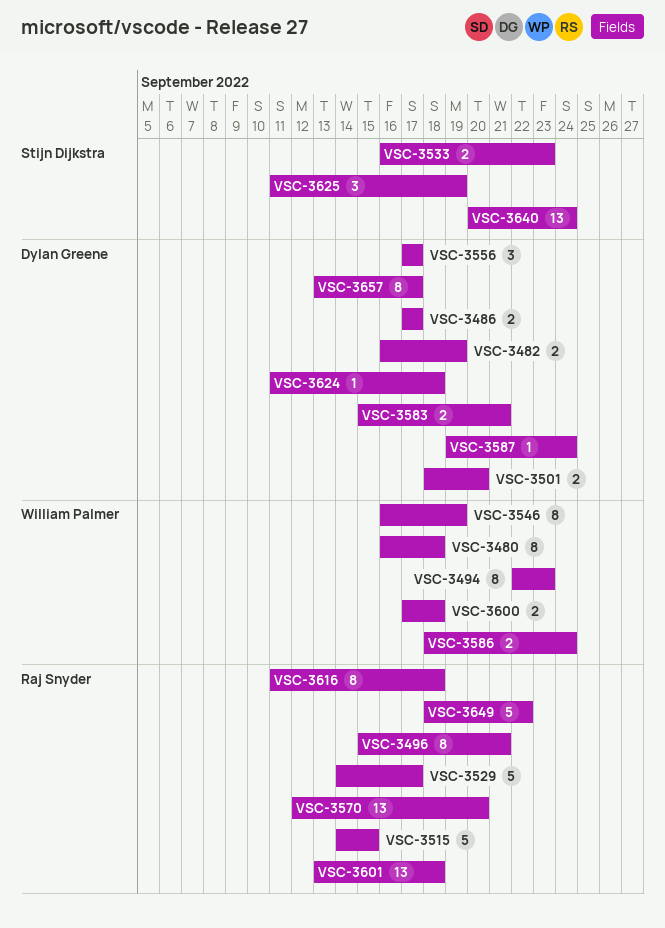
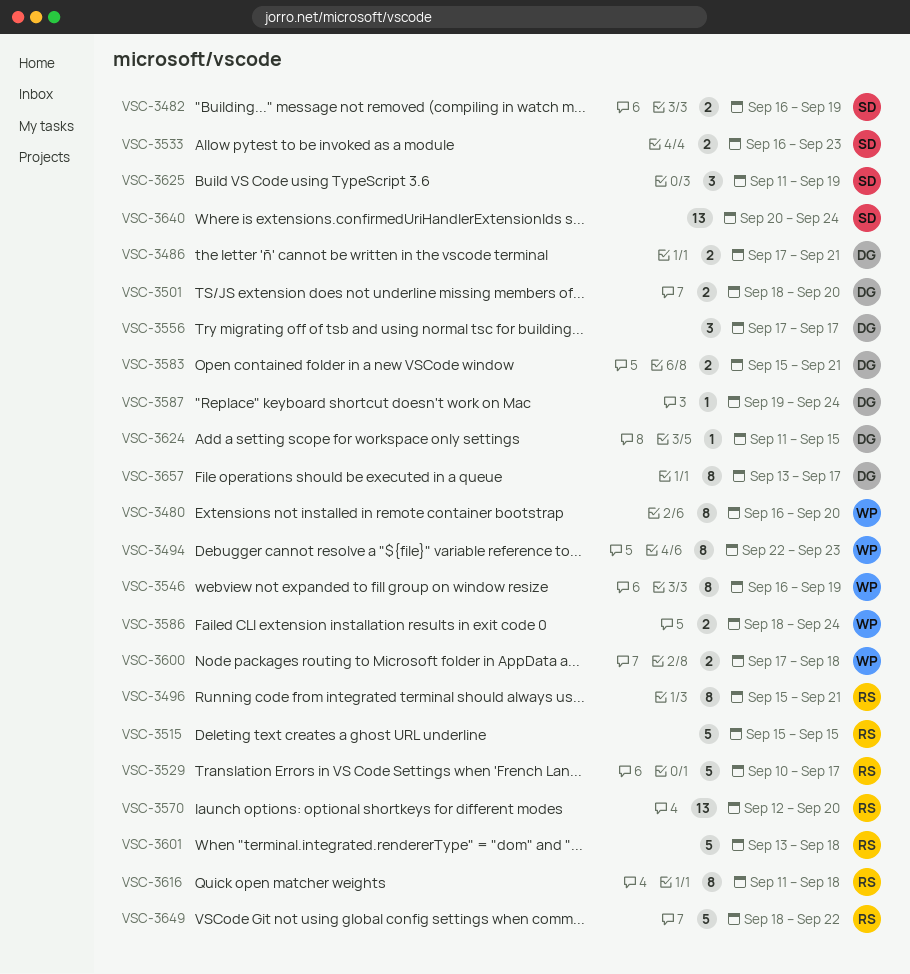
VSC-3480, due: Sep 18 -> Sep 20
VSC-3482, owner: Dylan Greene -> Stijn Dijkstra
VSC-3486, due: Sep 17 -> Sep 21
VSC-3515, start: Sep 14 -> Sep 15
VSC-3529, start: Sep 14 -> Sep 10
VSC-3601, estimate: 13 -> 5
VSC-3624, due: Sep 18 -> Sep 15

